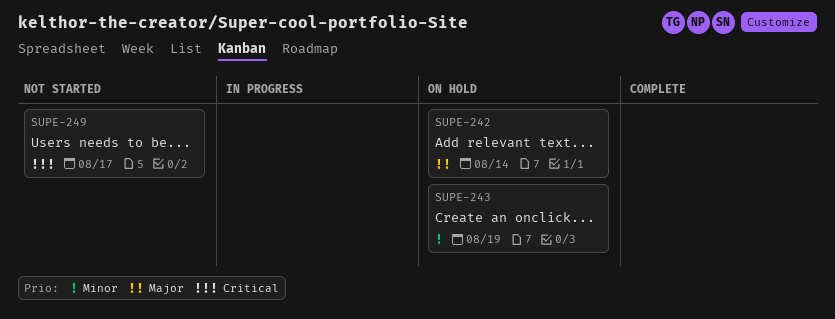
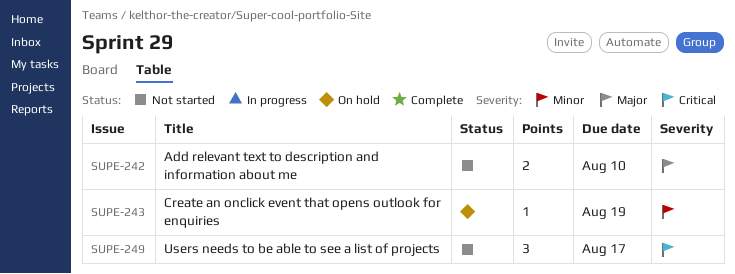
SUPE-242, status: On hold -> Not started
SUPE-242, due: Aug 14 -> Aug 10

